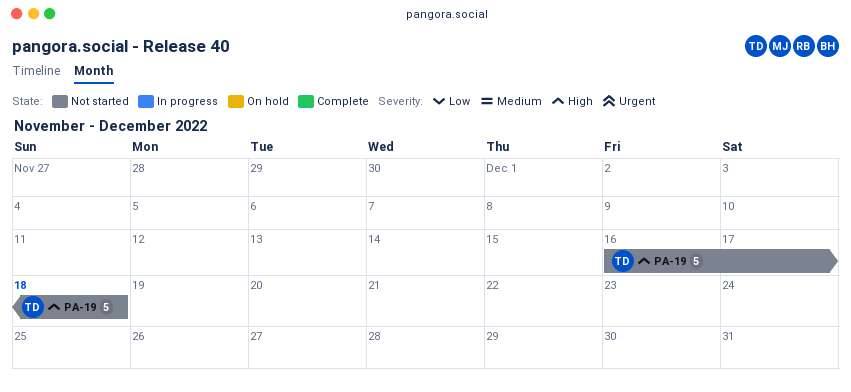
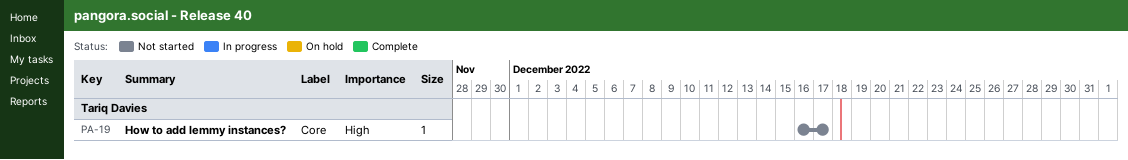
PA-19, estimate: 5 -> 1
PA-19, due: Dec 18 -> Dec 17

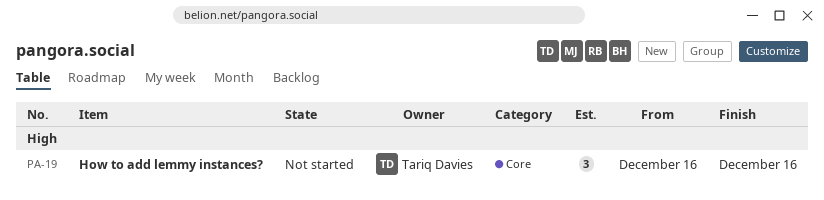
PA-19, estimate: 1 -> 3
PA-19, due: Dec 17 -> Dec 16

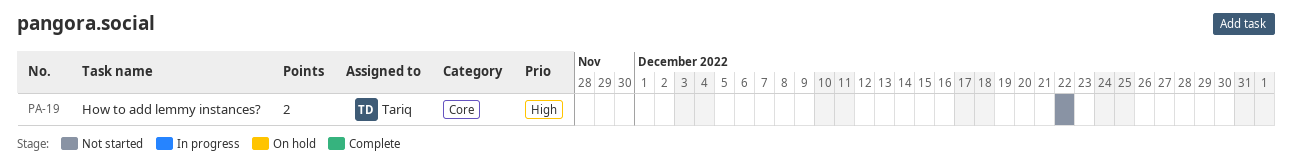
PA-19, estimate: 3 -> 2
PA-19, start: Dec 16 -> Dec 22
PA-19, due: Dec 16 -> Dec 22

